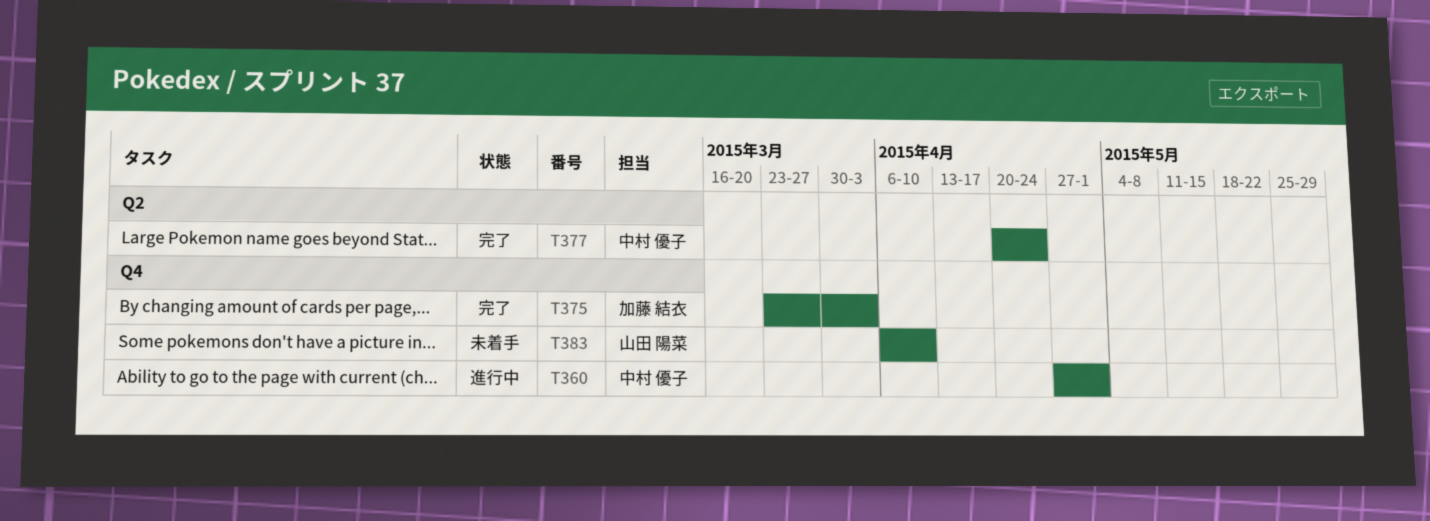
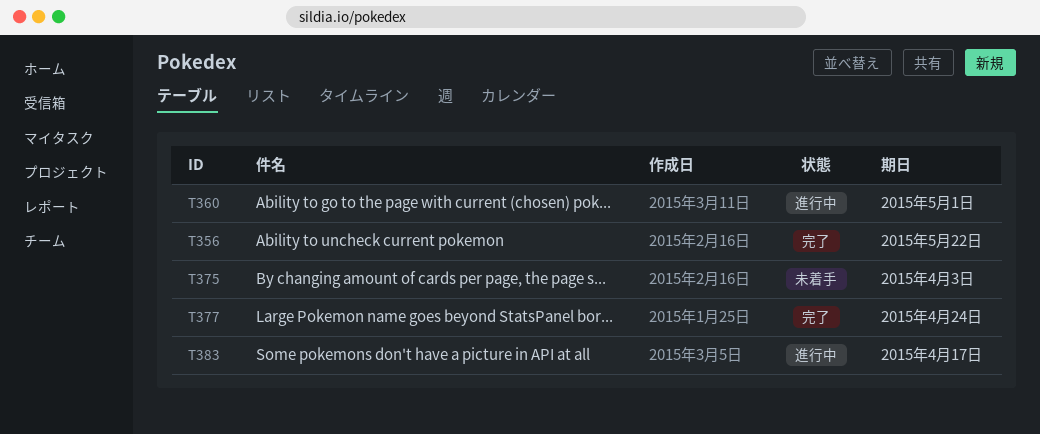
T356: none -> present
T375, status: 完了 -> 未着手
T383, status: 未着手 -> 進行中
T383, due: Apr 10 -> Apr 17

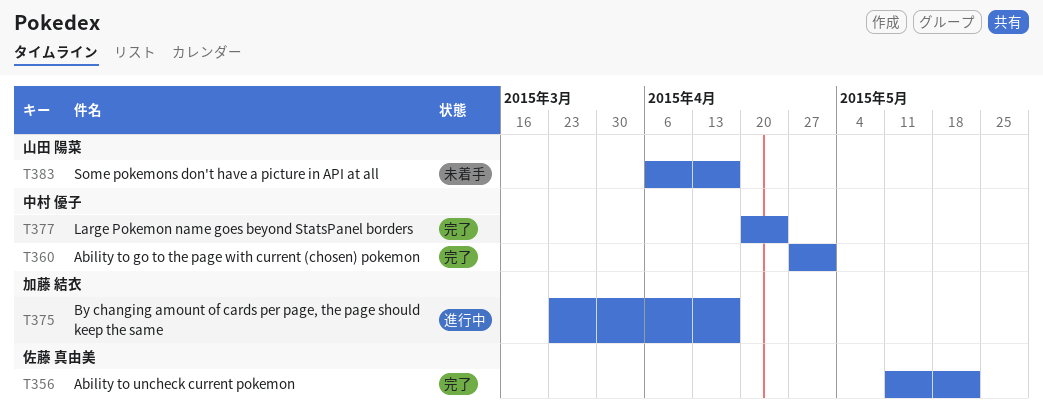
T360, status: 進行中 -> 完了
T375, status: 未着手 -> 進行中
T375, due: Apr 3 -> Apr 17
T383, status: 進行中 -> 未着手

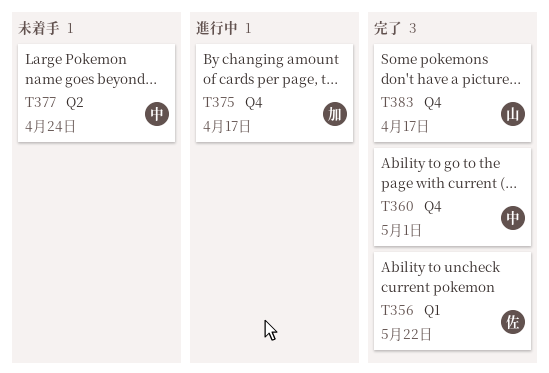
T377, status: 完了 -> 未着手
T383, status: 未着手 -> 完了

